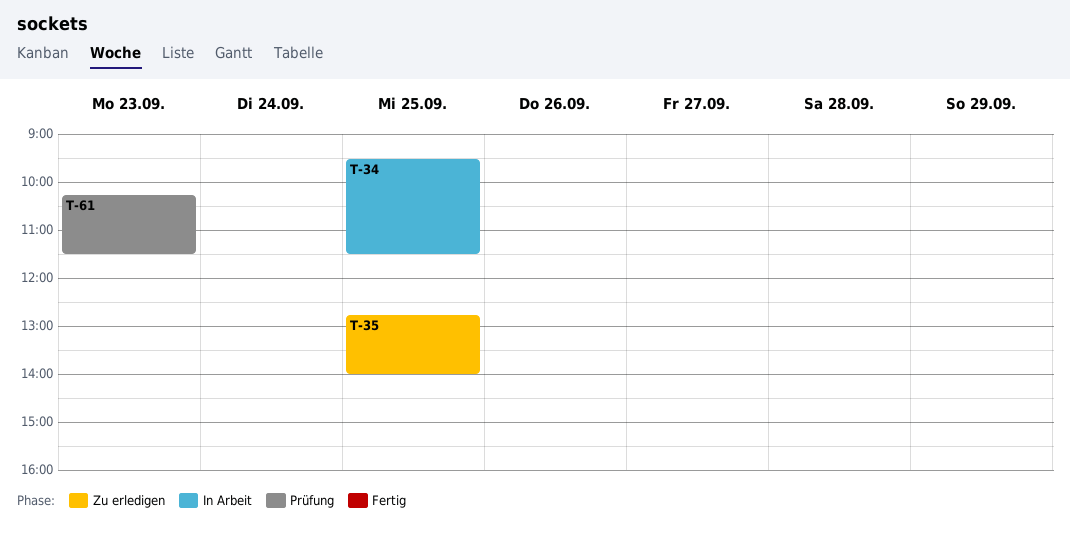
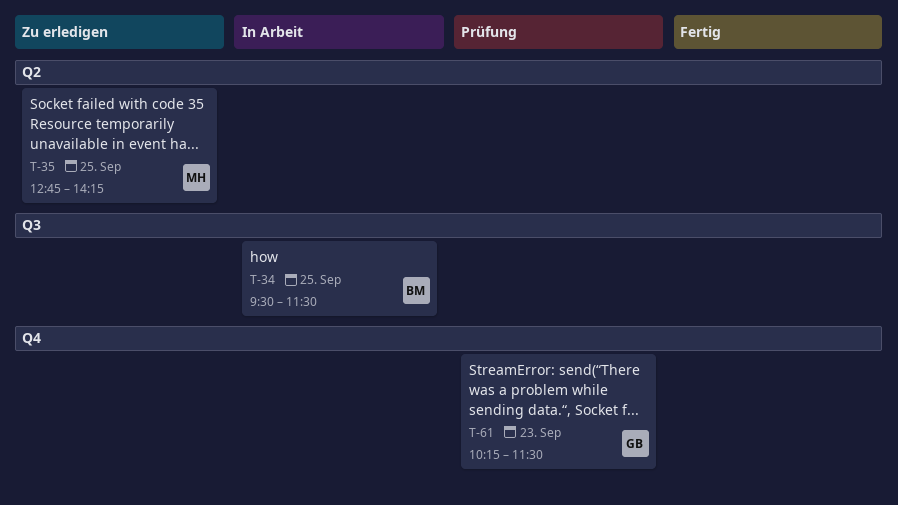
T-35, ends: 14:00 -> 14:15

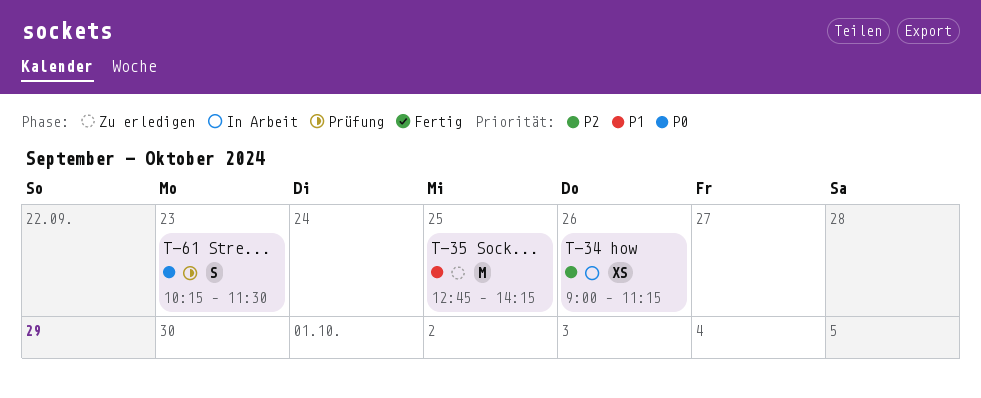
T-34, day: Sep 25 -> Sep 26
T-34, begins: 09:30 -> 09:00
T-34, ends: 11:30 -> 11:15

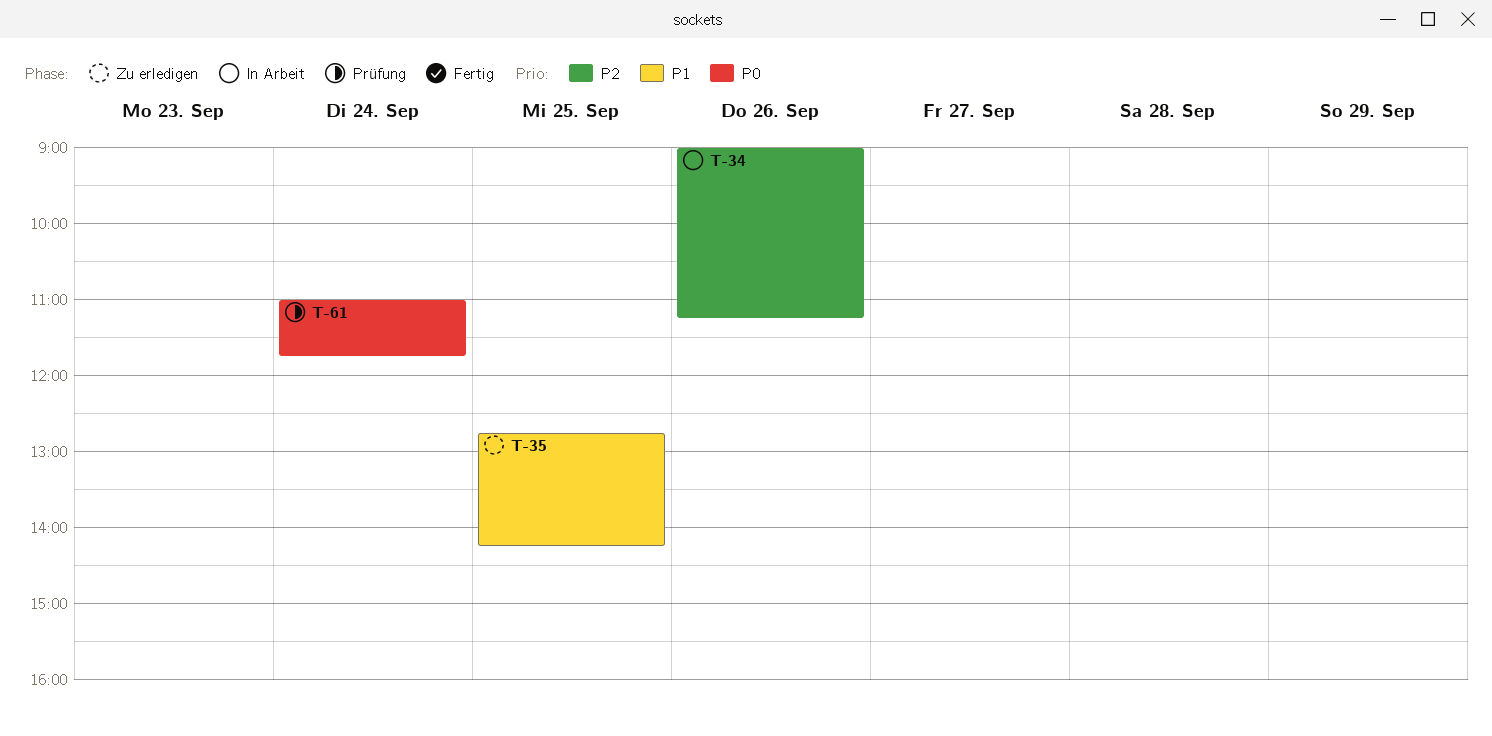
T-61, day: Sep 23 -> Sep 24
T-61, begins: 10:15 -> 11:00
T-61, ends: 11:30 -> 11:45

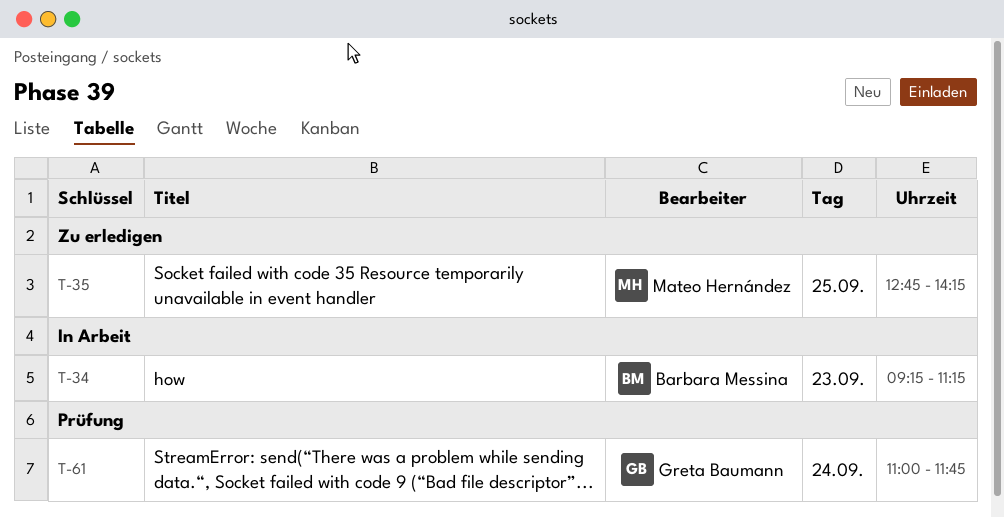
T-34, day: Sep 26 -> Sep 23
T-34, begins: 09:00 -> 09:15

